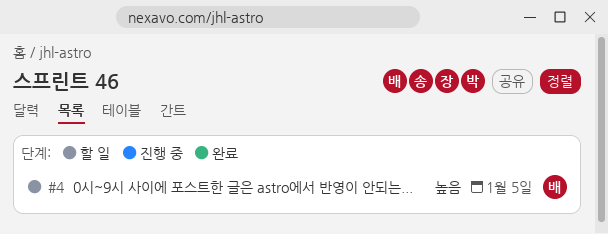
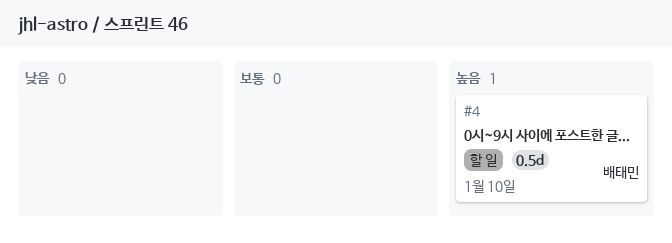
#4, due: Jan 5 -> Jan 10

